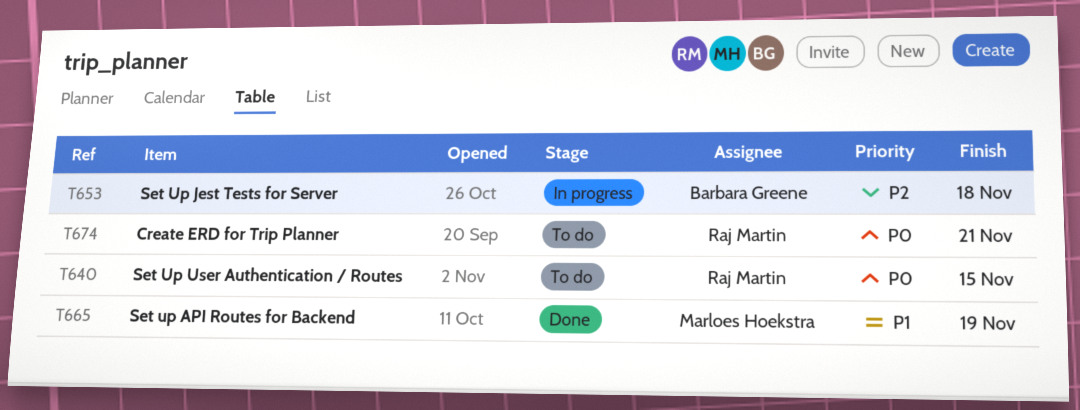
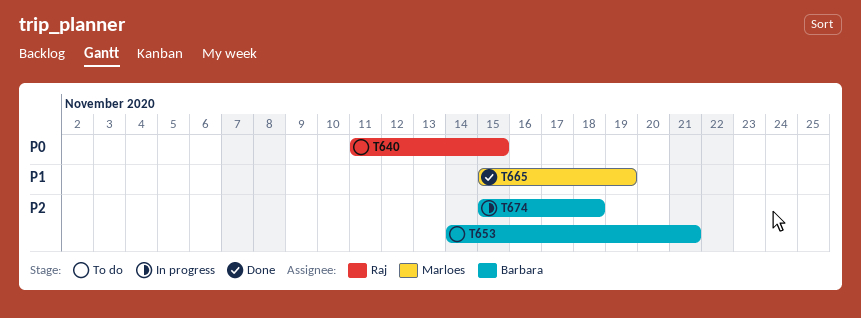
T653, status: In progress -> To do
T653, due: Nov 18 -> Nov 21
T674, status: To do -> In progress
T674, owner: Raj Martin -> Barbara Greene
T674, priority: P0 -> P2
T674, due: Nov 21 -> Nov 18

